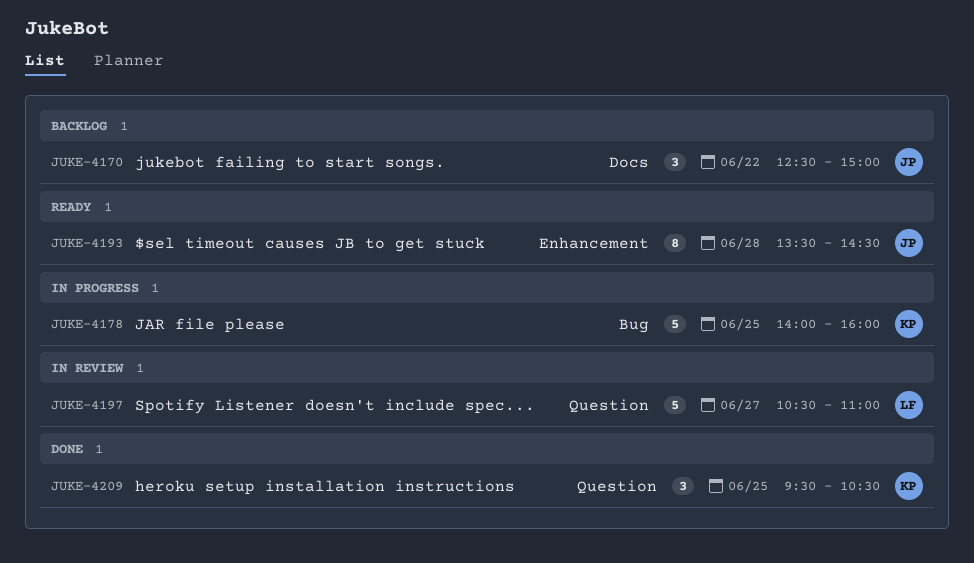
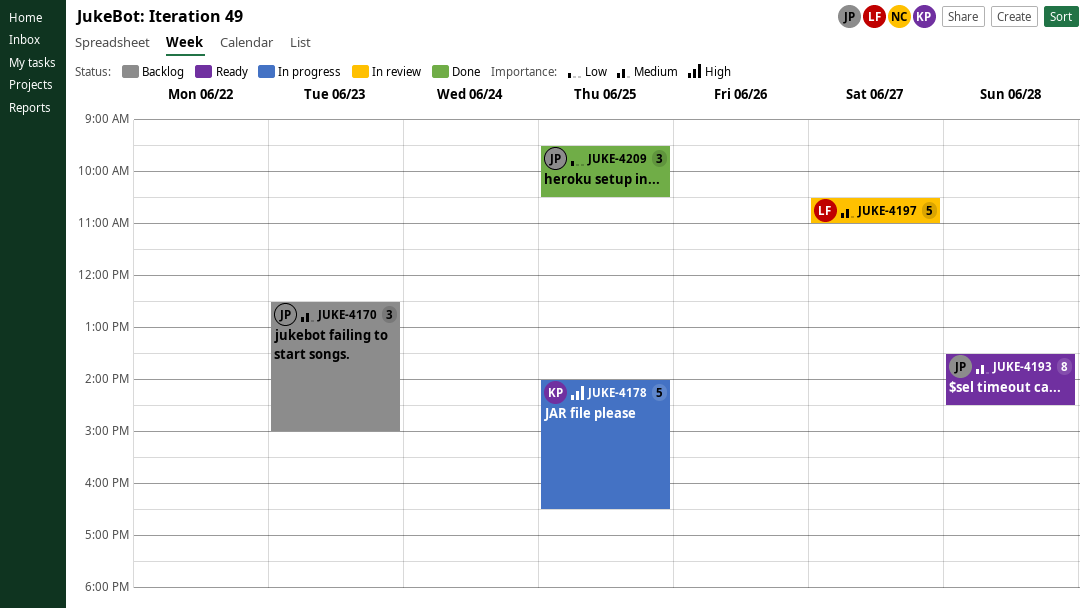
JUKE-4170, day: Jun 22 -> Jun 23
JUKE-4178, ends: 16:00 -> 16:30
JUKE-4209, owner: KP -> JP

